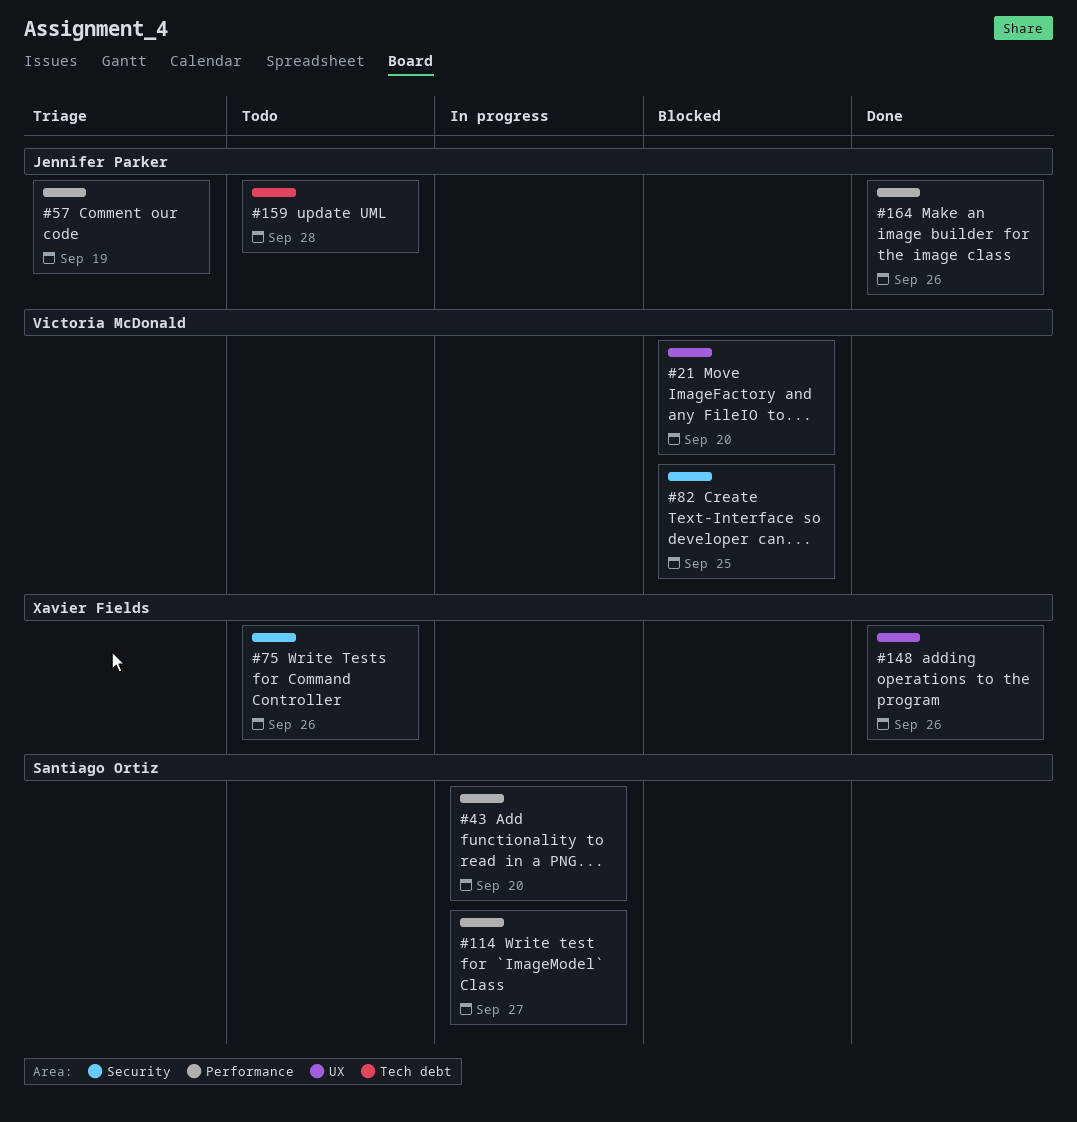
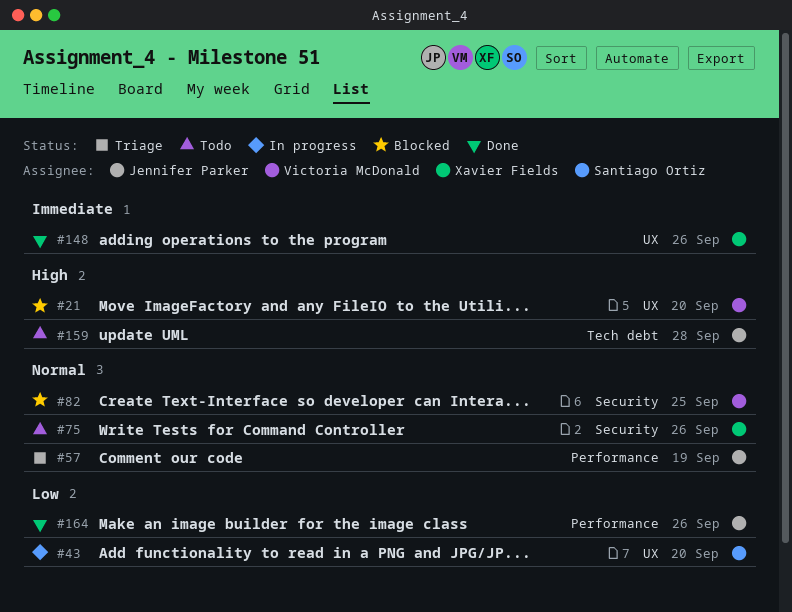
#43, label: Performance -> UX
#114: present -> none

